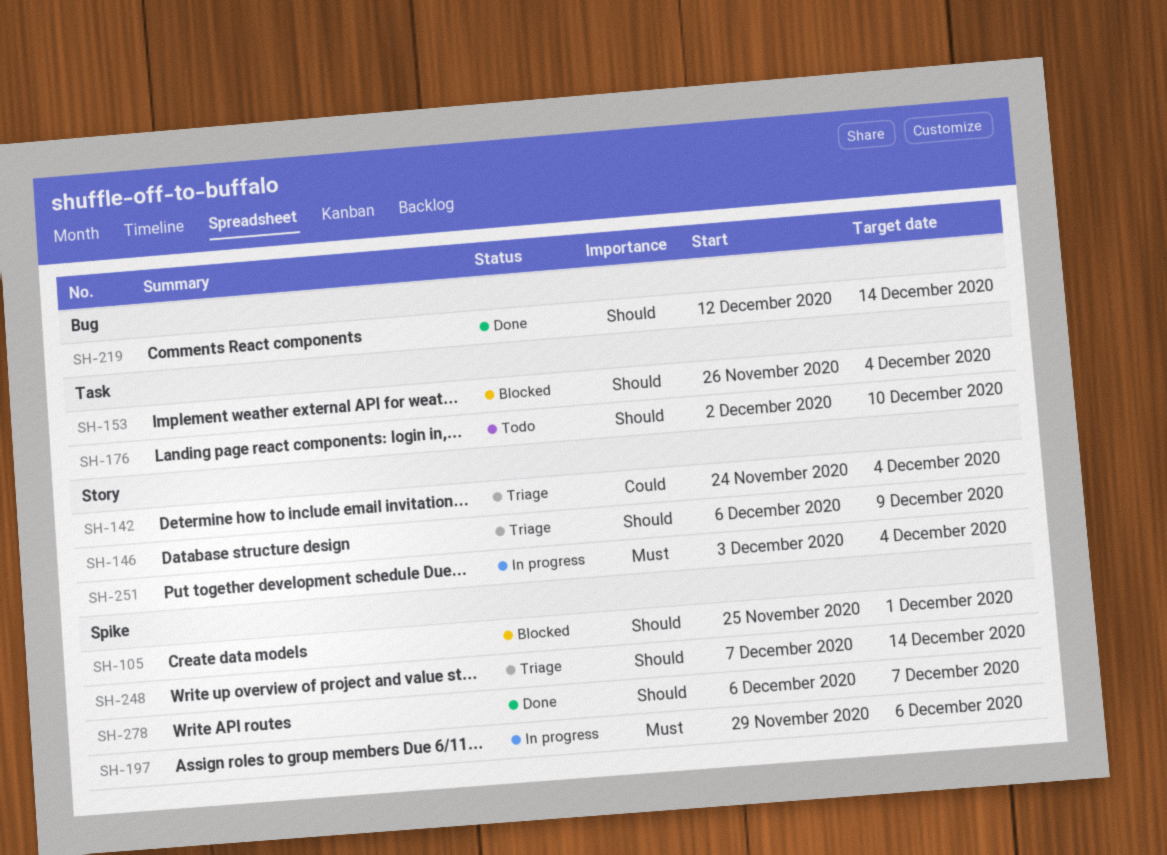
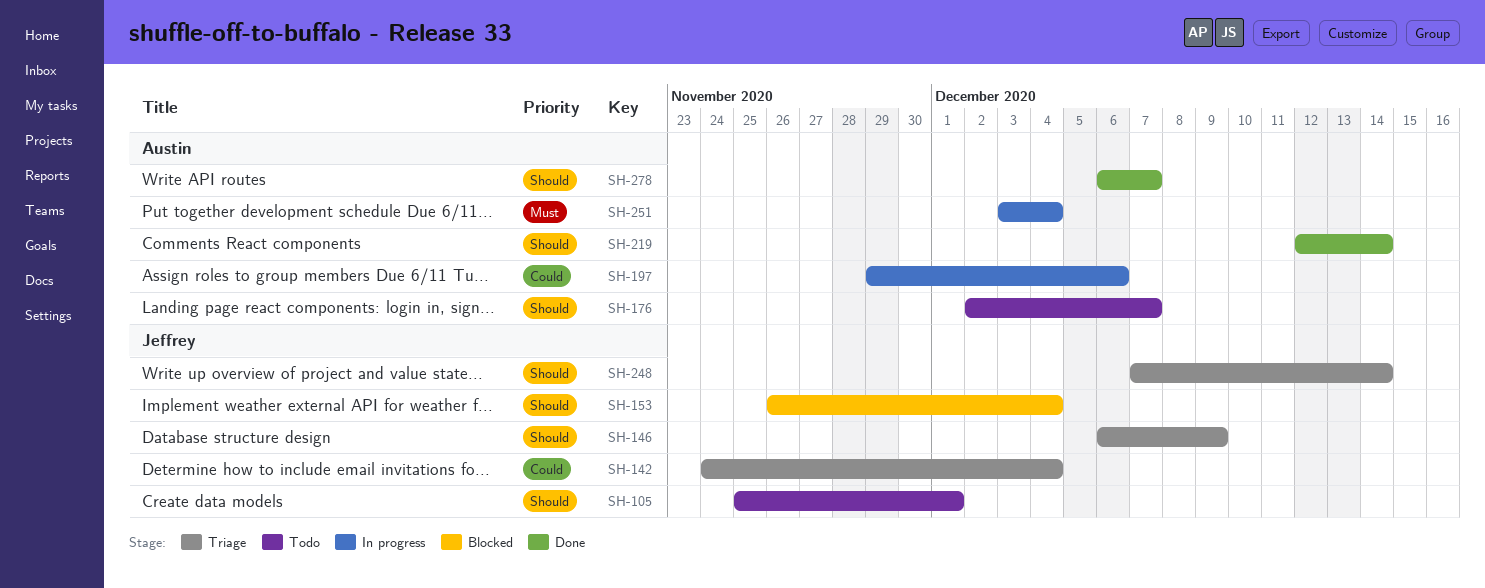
SH-105, status: Blocked -> Todo
SH-176, due: Dec 10 -> Dec 7
SH-197, priority: Must -> Could

